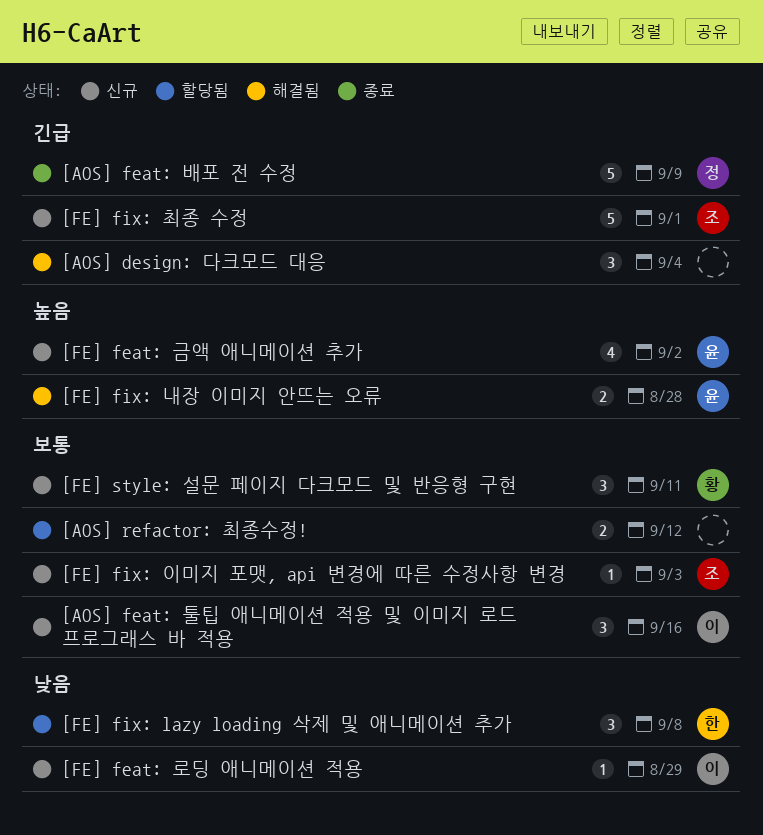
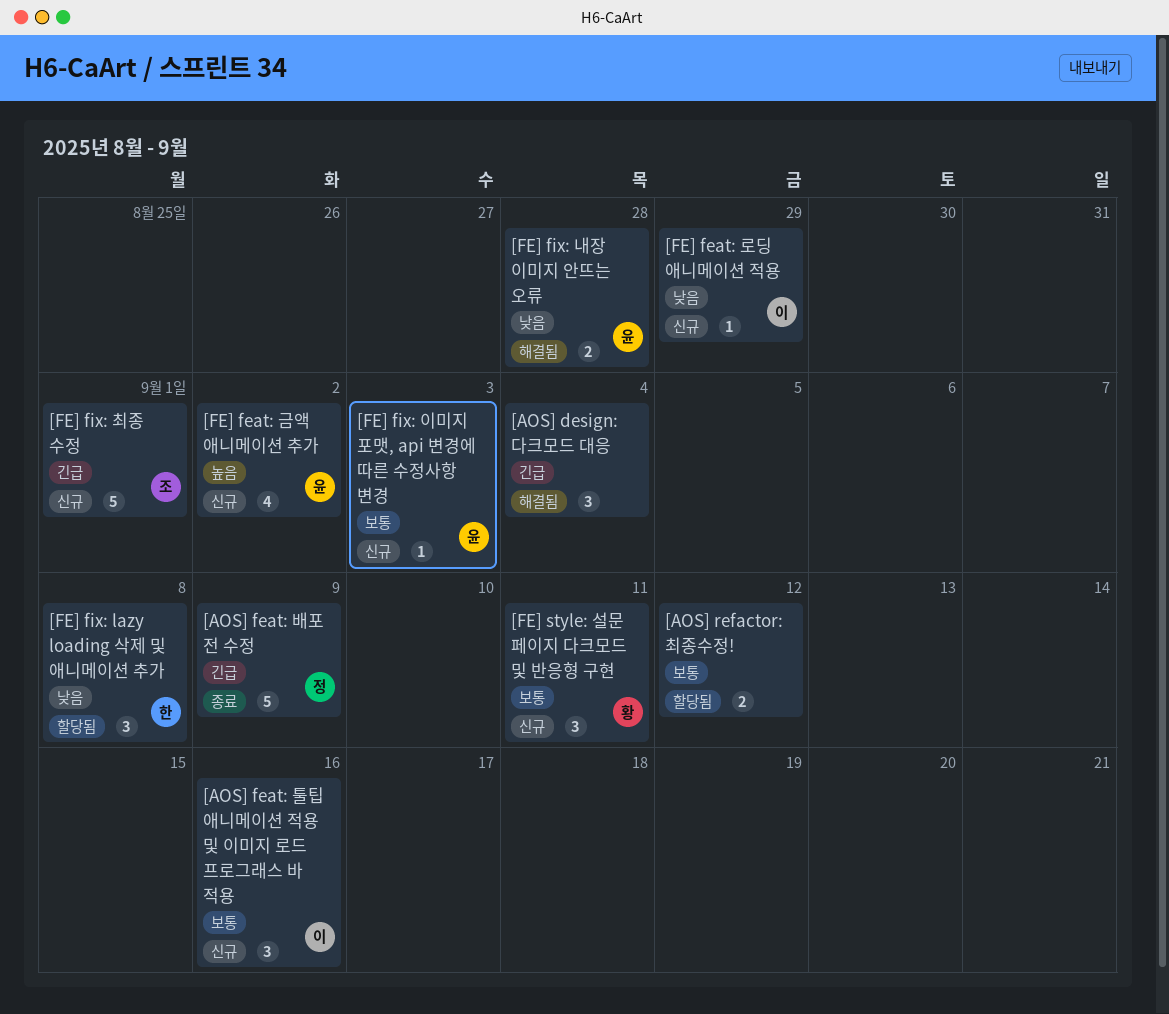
[FE] fix: 내장 이미지 안뜨는 오류, priority: 높음 -> 낮음
[FE] fix: 이미지 포맷, api 변경에 따른 수정사항 변경, owner: 조 -> 윤

